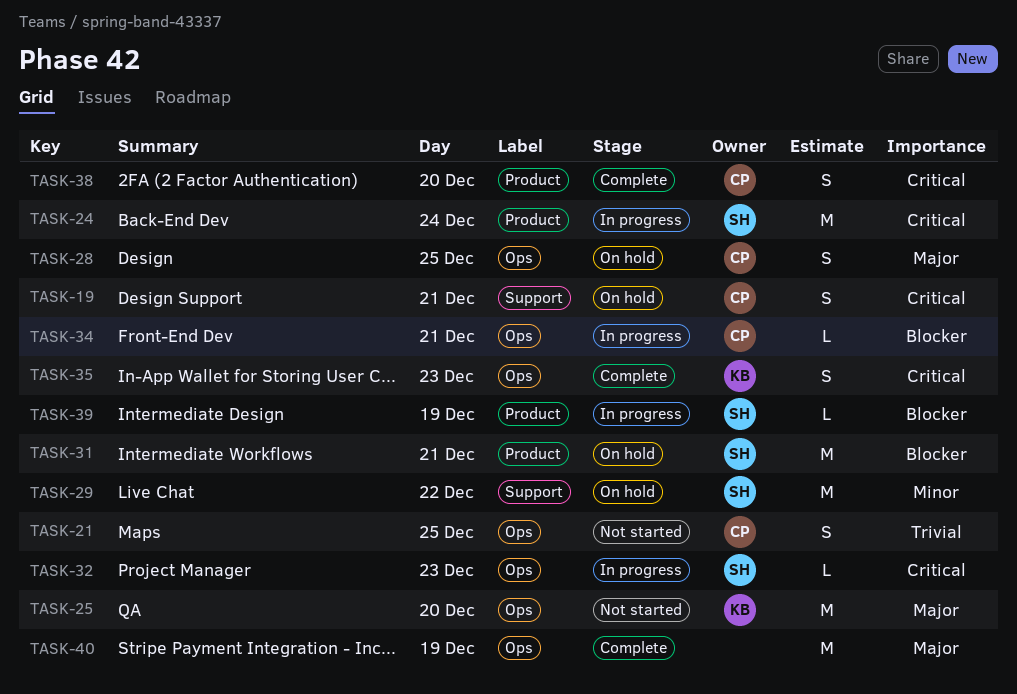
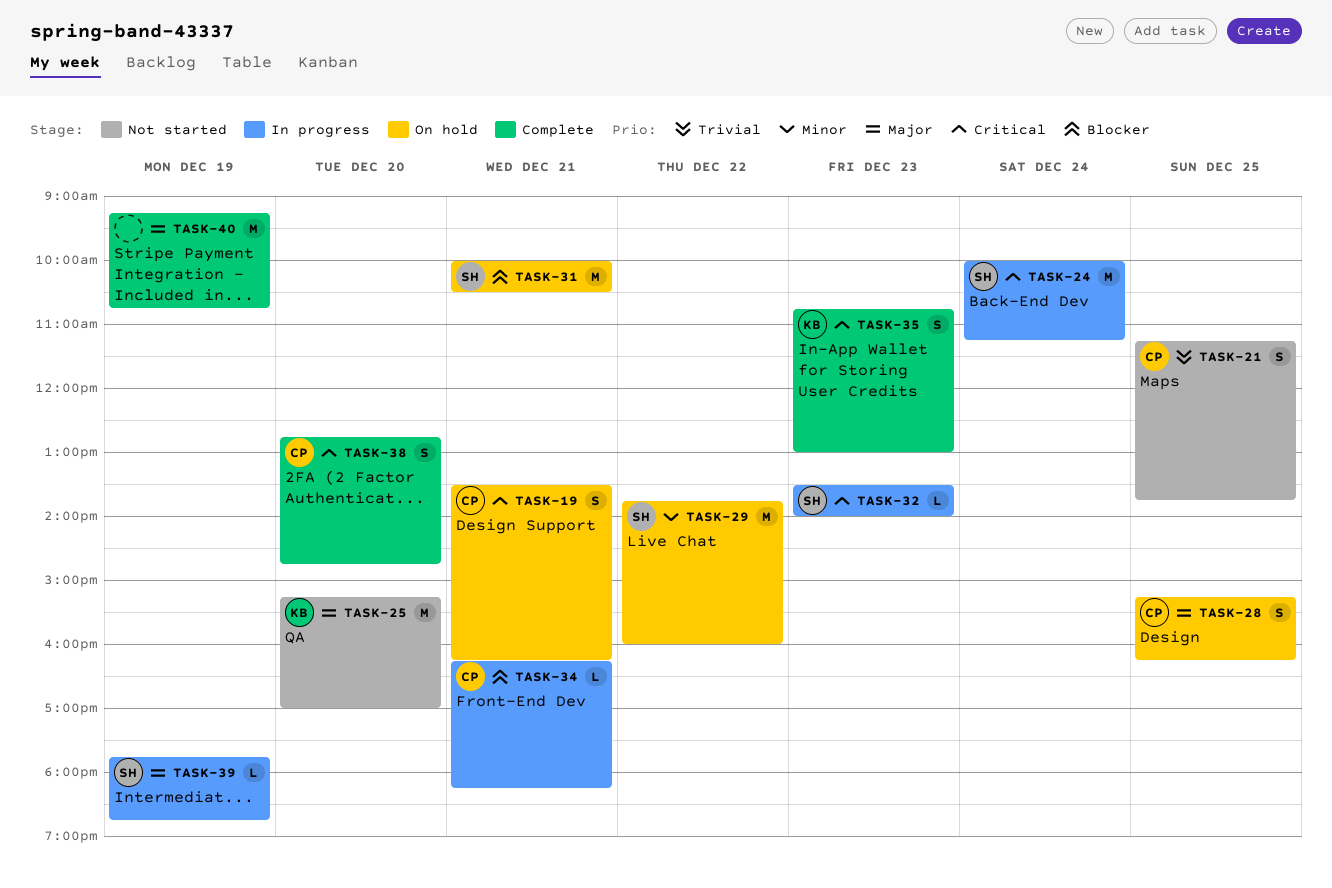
TASK-39, priority: Blocker -> Major

